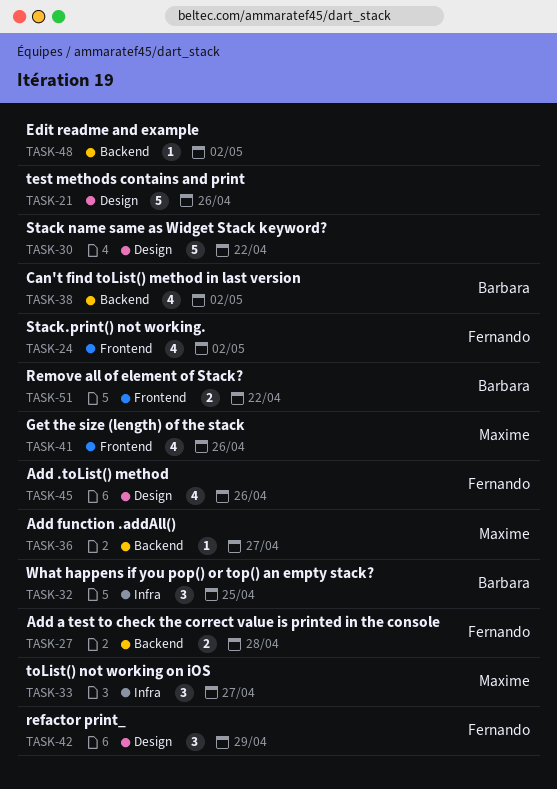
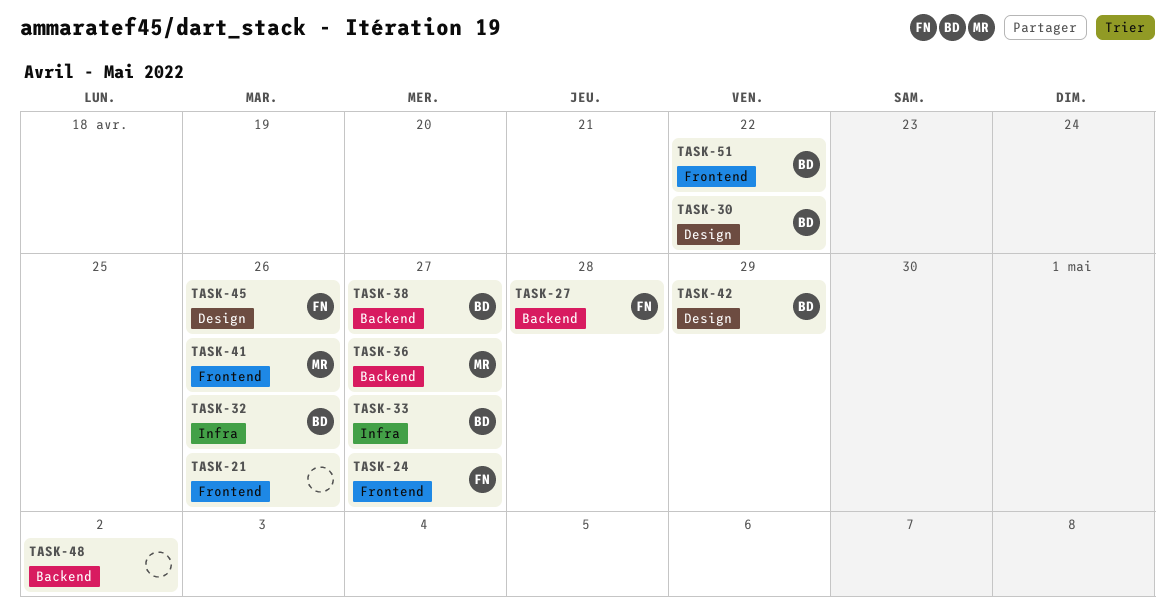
TASK-21, label: Design -> Frontend
TASK-24, due: May 2 -> Apr 27
TASK-30, owner: none -> Barbara
TASK-32, due: Apr 25 -> Apr 26
TASK-33, owner: Maxime -> Barbara
TASK-38, due: May 2 -> Apr 27
TASK-42, owner: Fernando -> Barbara

